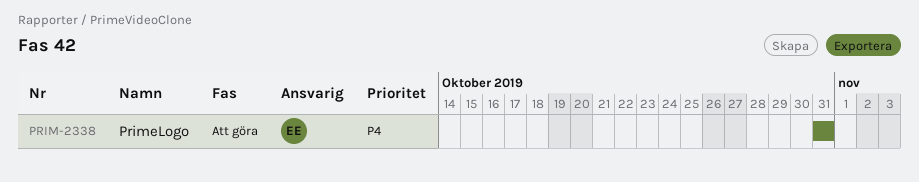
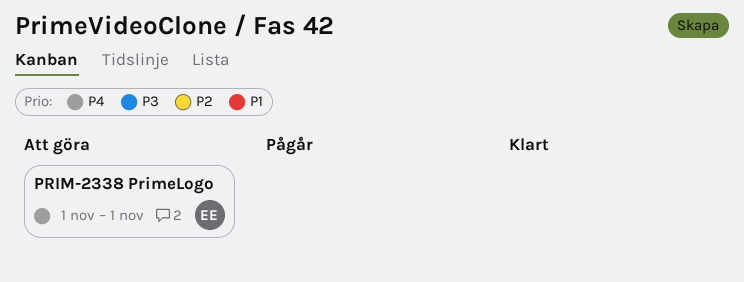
PRIM-2338, start: Oct 31 -> Nov 1
PRIM-2338, due: Oct 31 -> Nov 1

